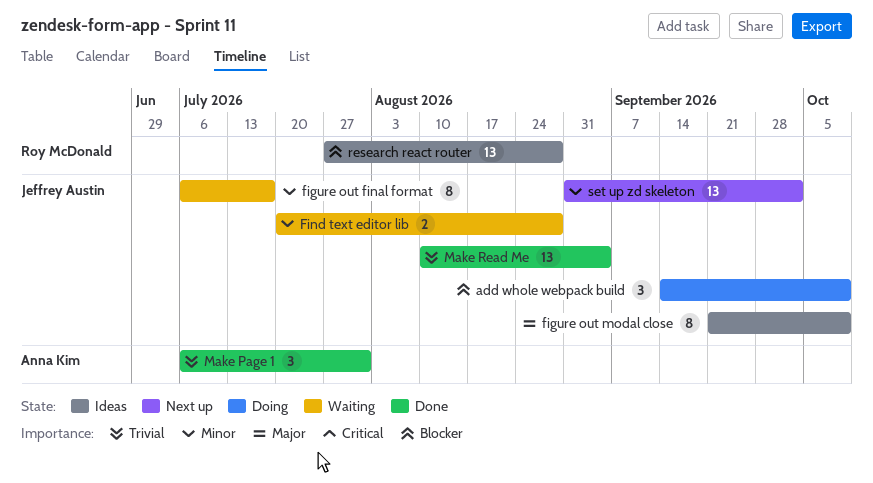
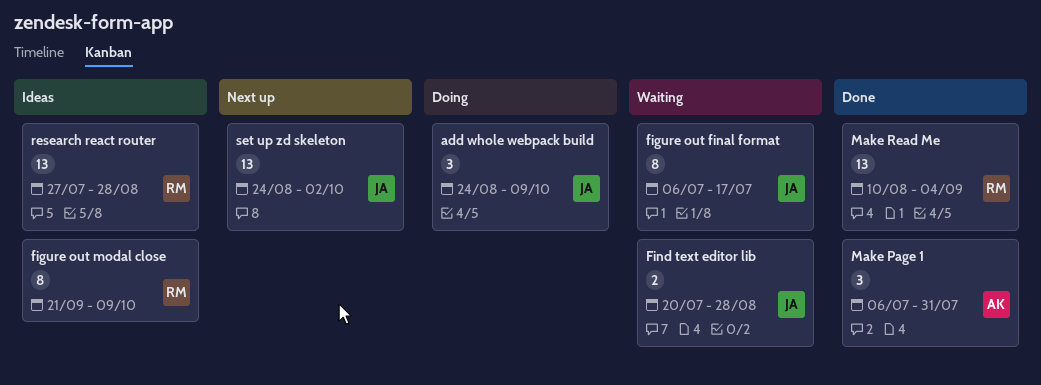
add whole webpack build, start: Sep 14 -> Aug 24
figure out modal close, owner: Jeffrey Austin -> Roy McDonald
Make Read Me, owner: Jeffrey Austin -> Roy McDonald
set up zd skeleton, start: Aug 31 -> Aug 24

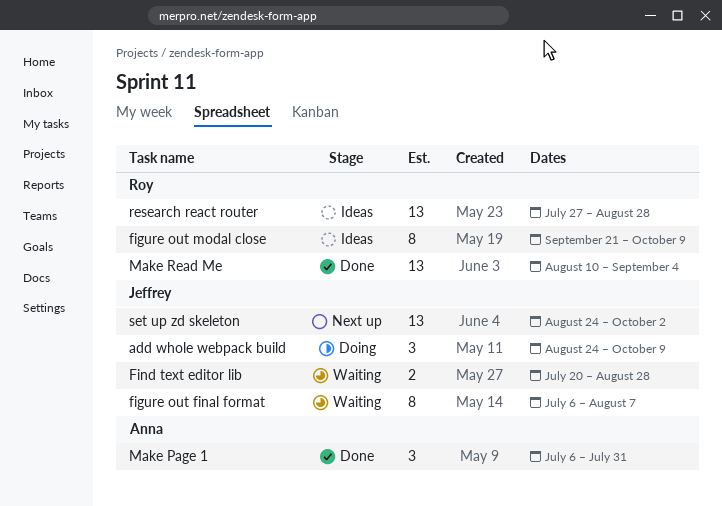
figure out final format, due: Jul 17 -> Aug 7

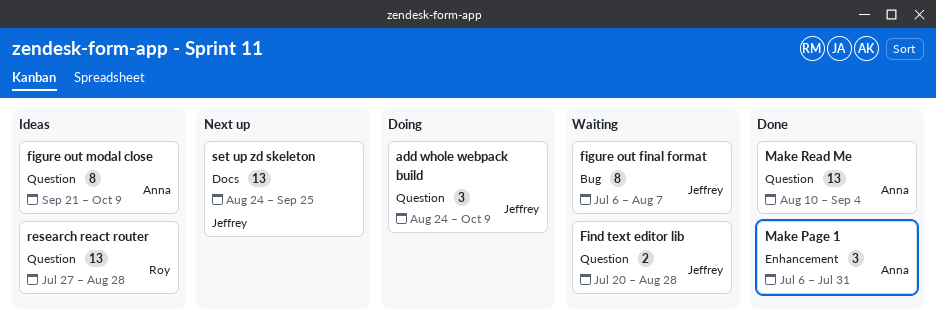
figure out modal close, owner: Roy -> Anna
Make Read Me, owner: Roy -> Anna
set up zd skeleton, due: Oct 2 -> Sep 25

